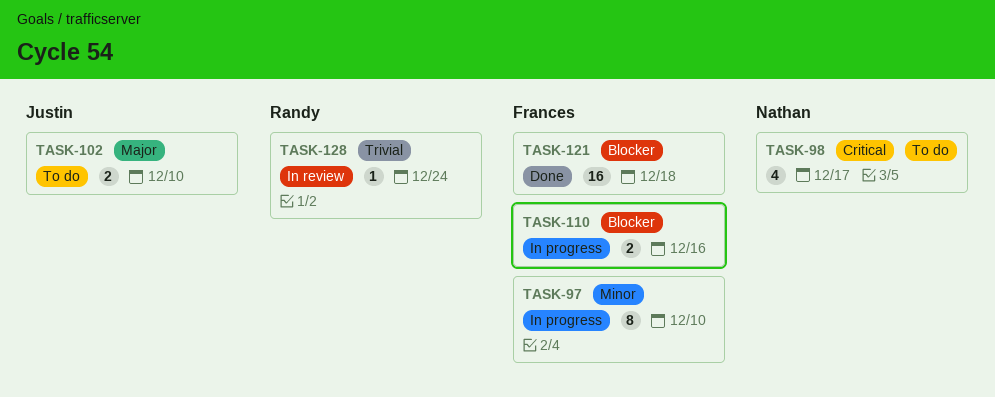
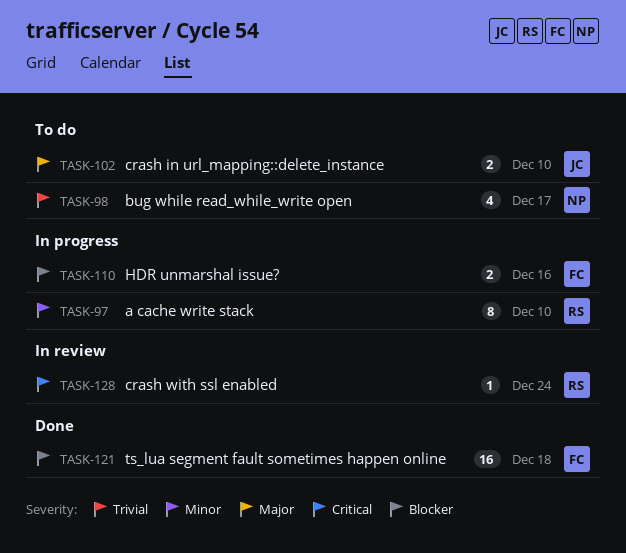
TASK-97, owner: Frances -> Randy
TASK-98, priority: Critical -> Trivial
TASK-128, priority: Trivial -> Critical

